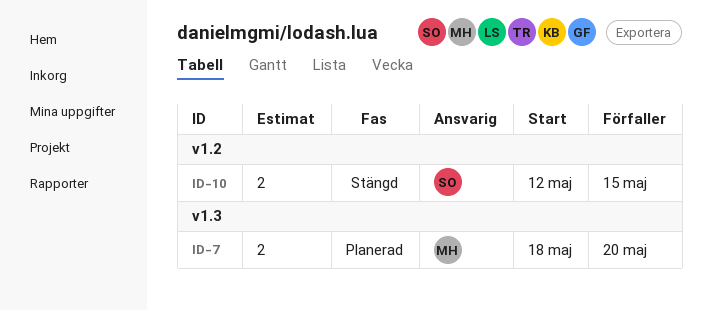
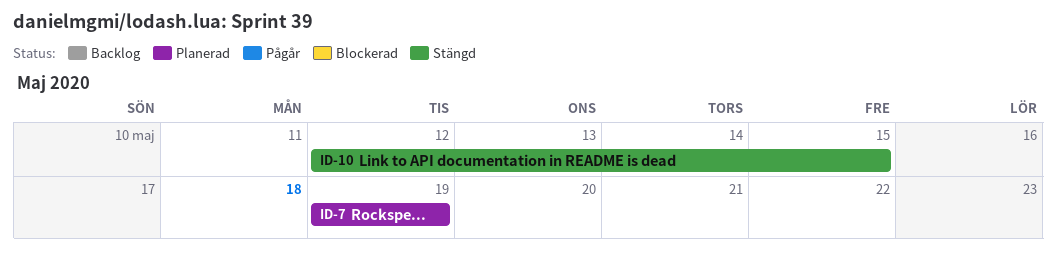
ID-7, start: May 18 -> May 19
ID-7, due: May 20 -> May 19

